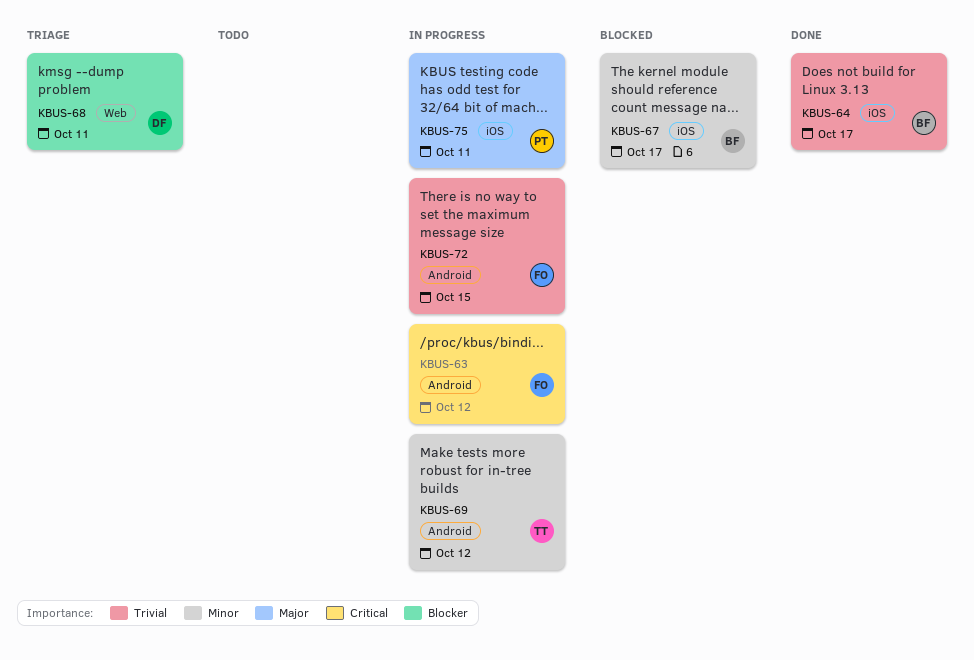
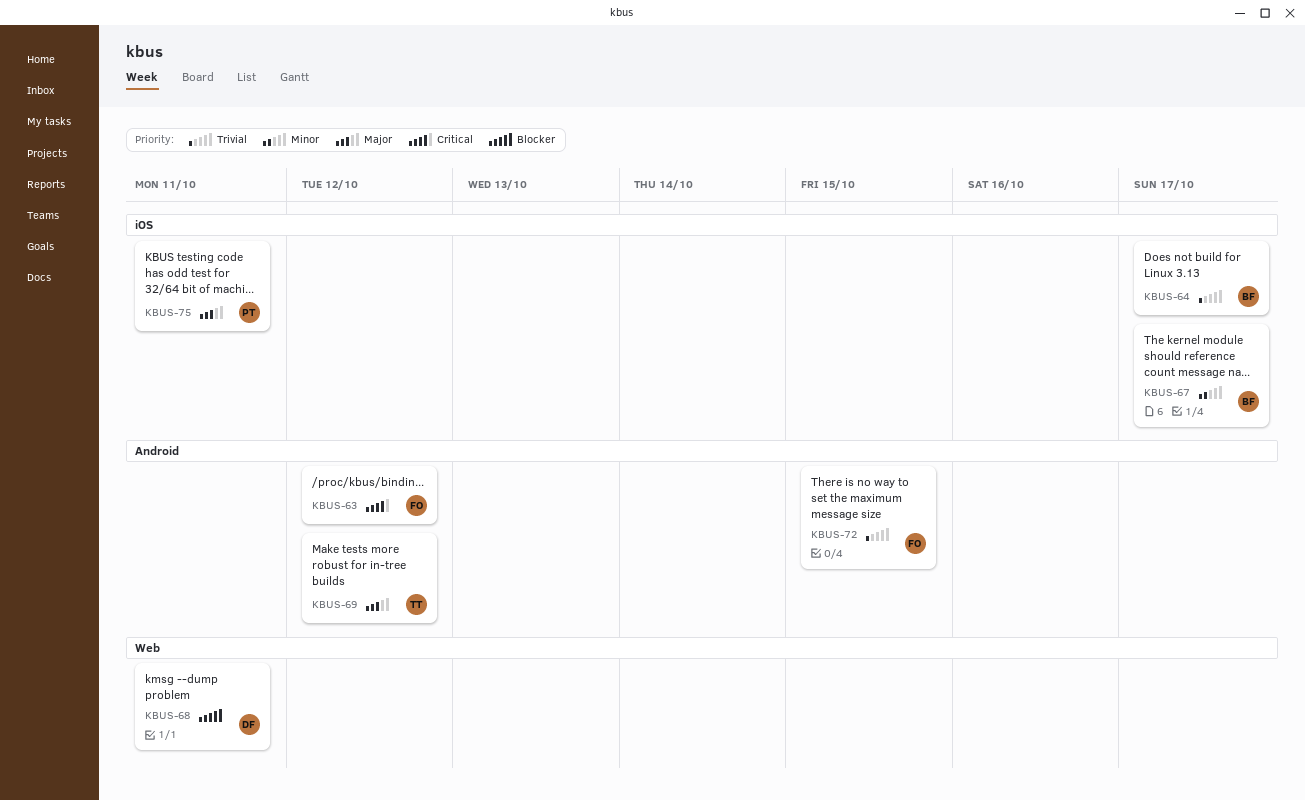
KBUS-69, priority: Minor -> Major

